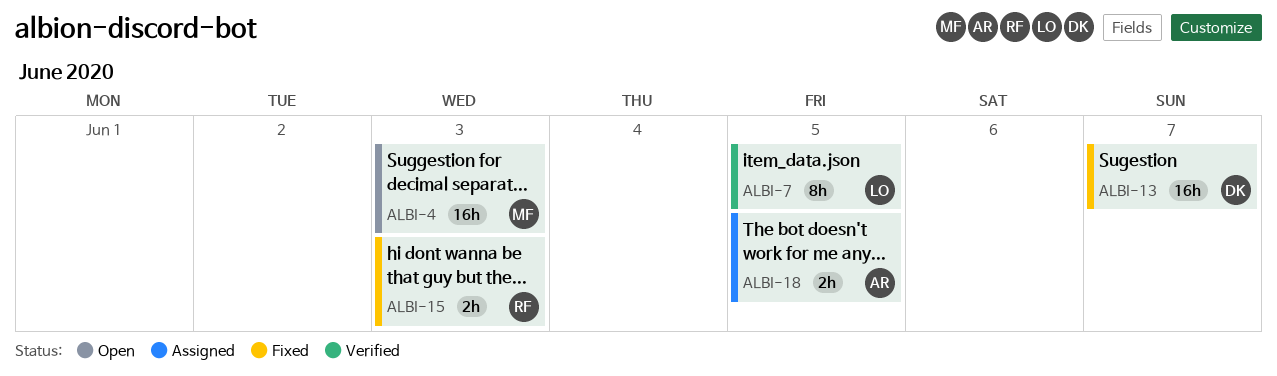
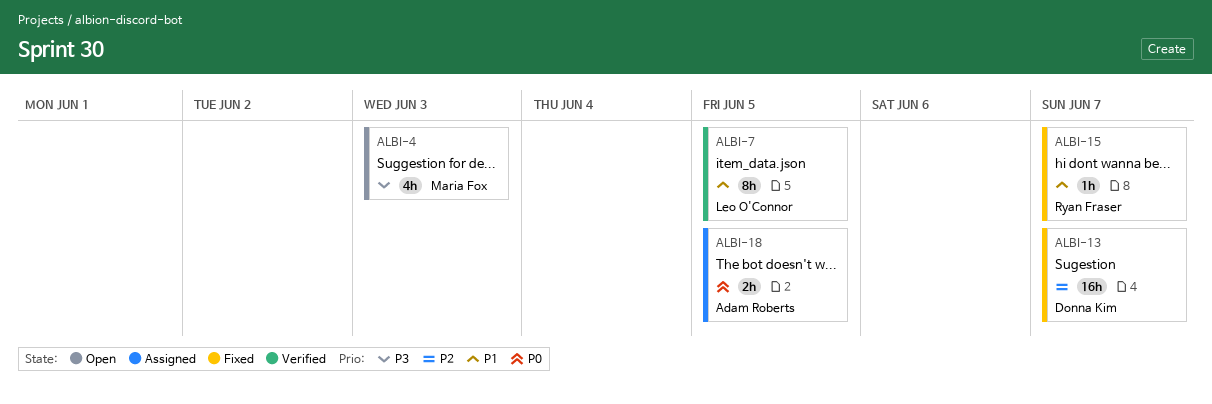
ALBI-4, estimate: 16h -> 4h
ALBI-15, estimate: 2h -> 1h
ALBI-15, due: Jun 3 -> Jun 7

